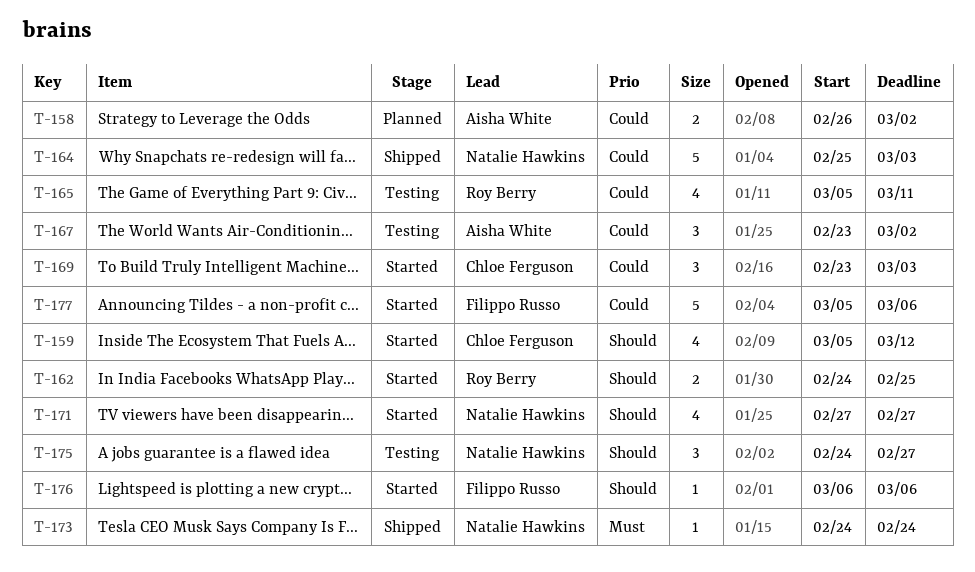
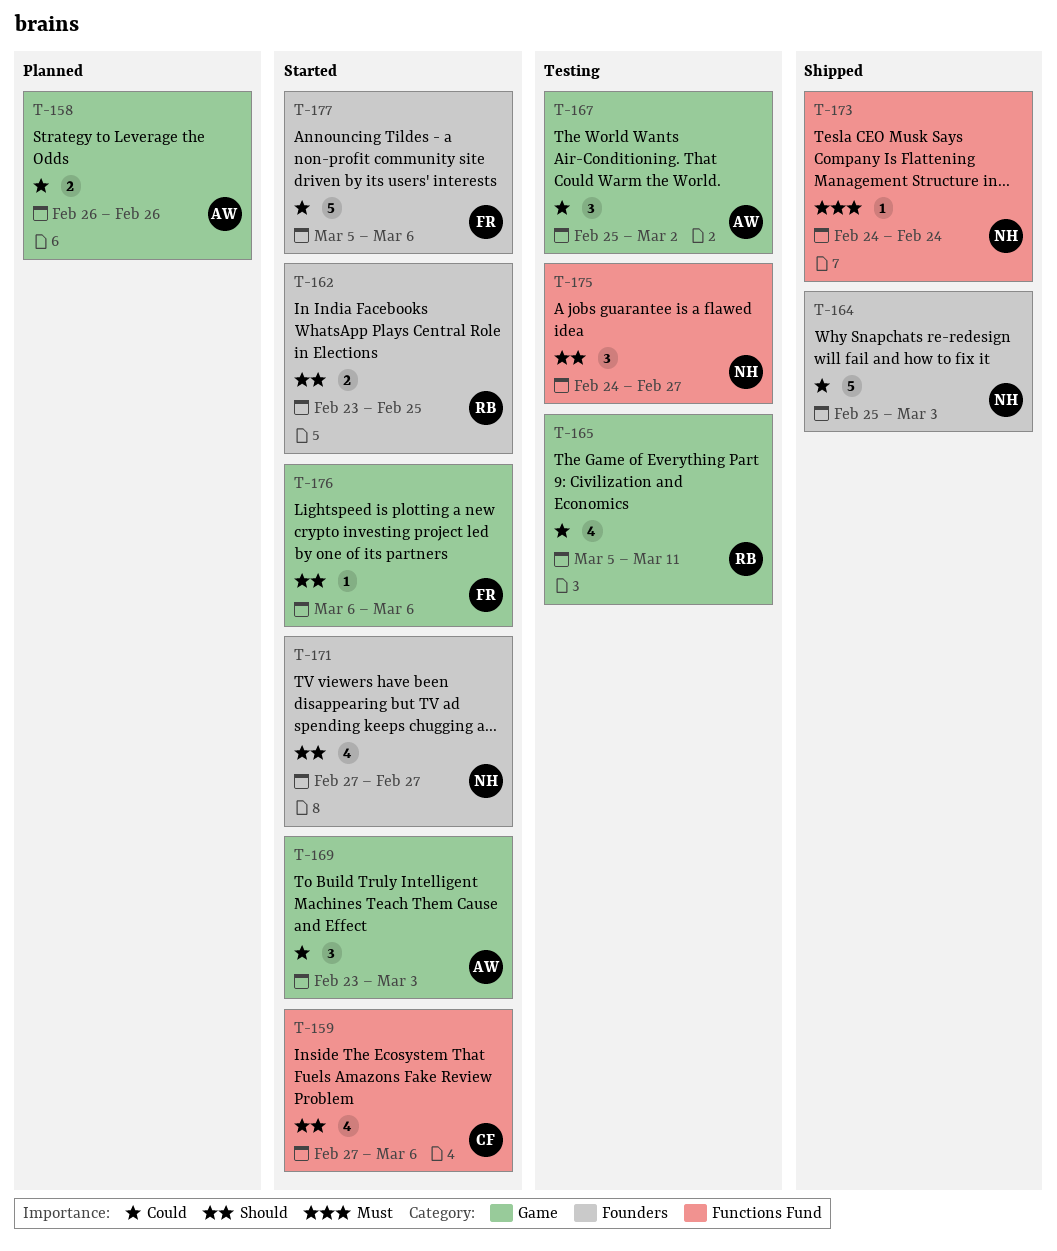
T-158, due: Mar 2 -> Feb 26
T-159, start: Mar 5 -> Feb 27
T-159, due: Mar 12 -> Mar 6
T-162, start: Feb 24 -> Feb 23
T-167, start: Feb 23 -> Feb 25
T-169, owner: Chloe Ferguson -> Aisha White

